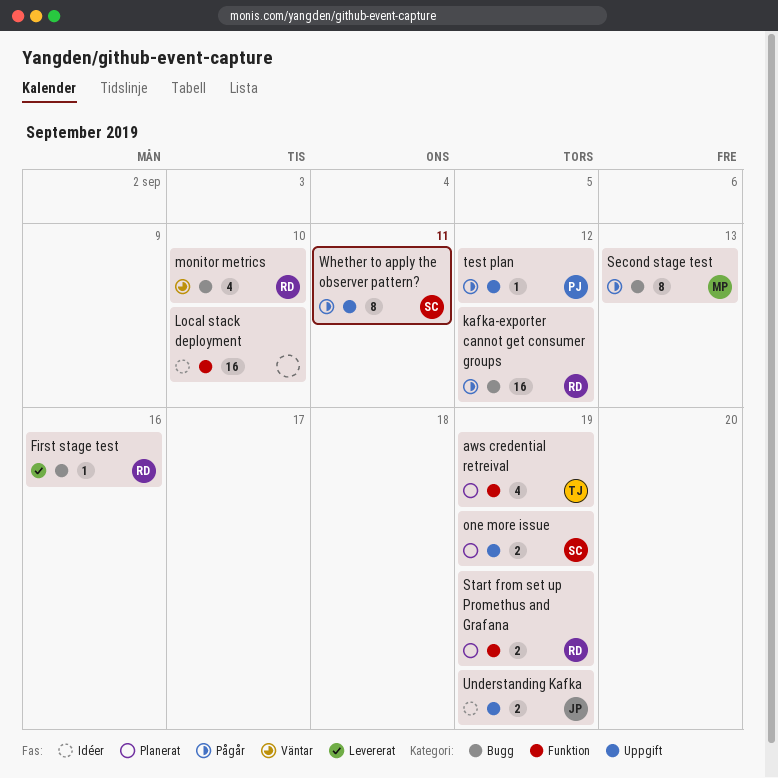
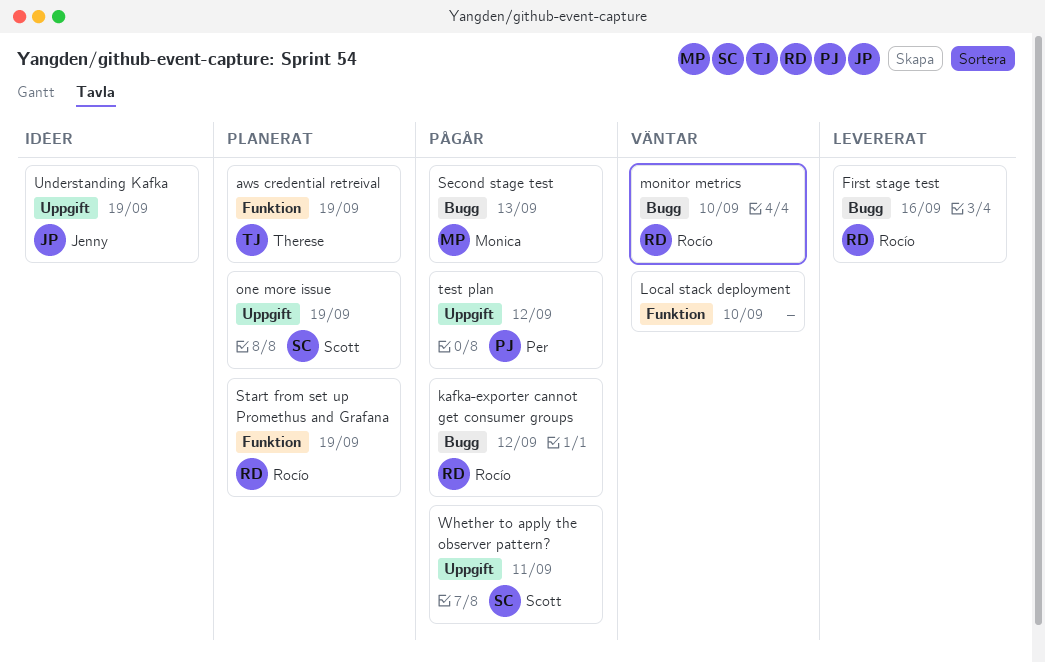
Local stack deployment, status: Idéer -> Väntar

